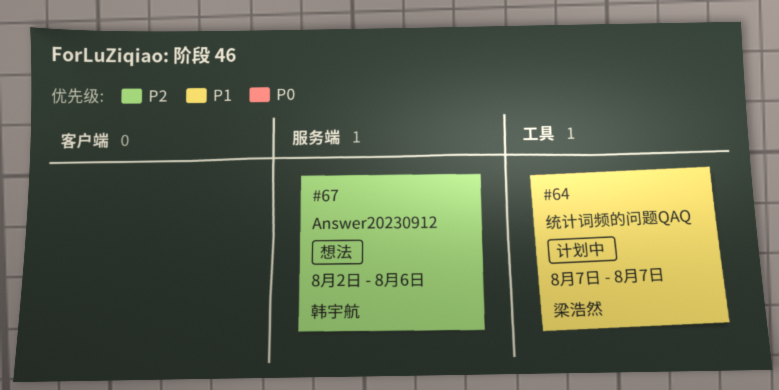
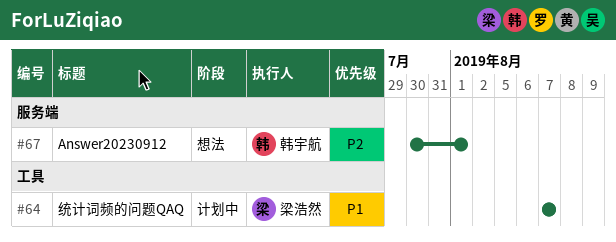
#67, start: Aug 2 -> Jul 30
#67, due: Aug 6 -> Aug 1

